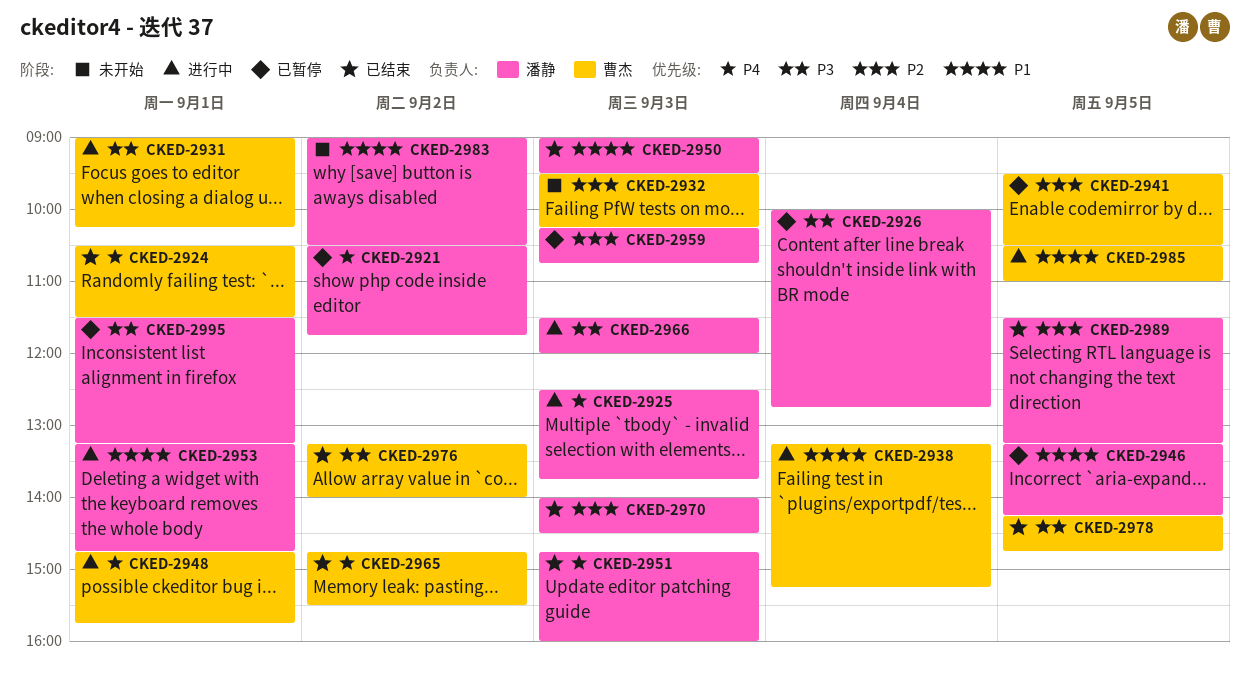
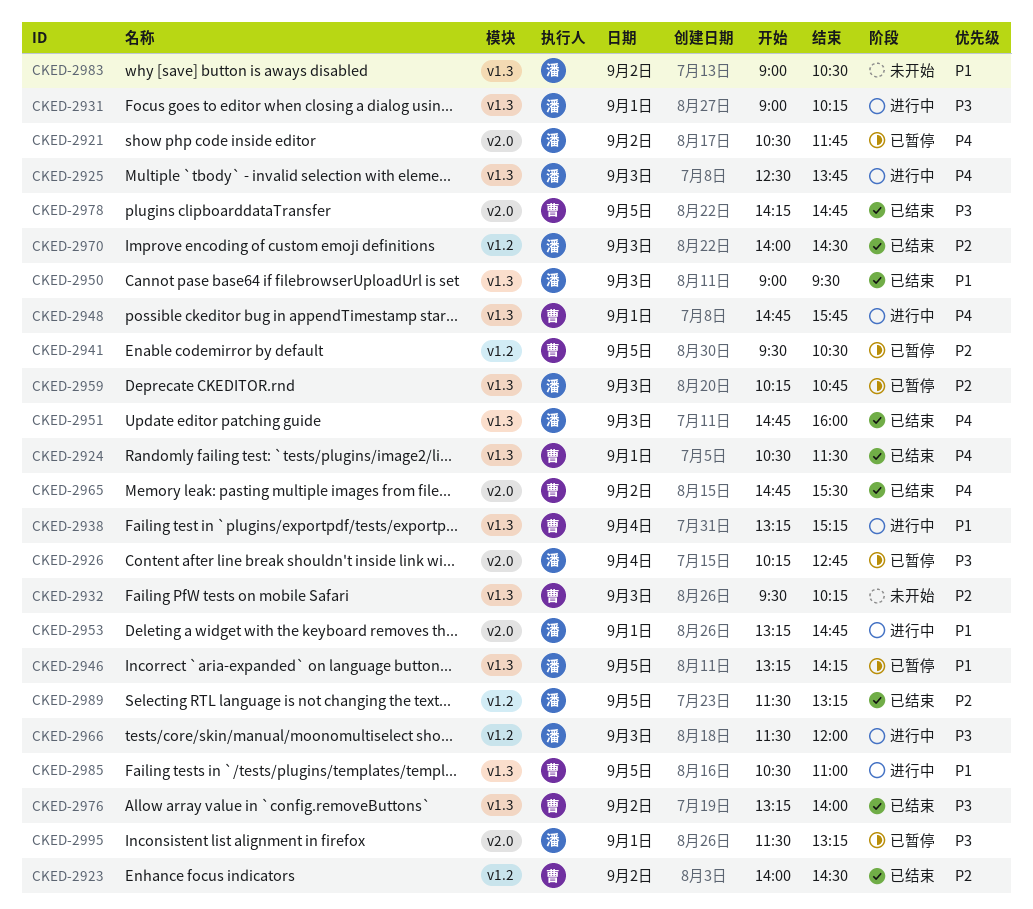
CKED-2923: none -> present
CKED-2926, begins: 10:00 -> 10:15
CKED-2931, owner: 曹杰 -> 潘静

